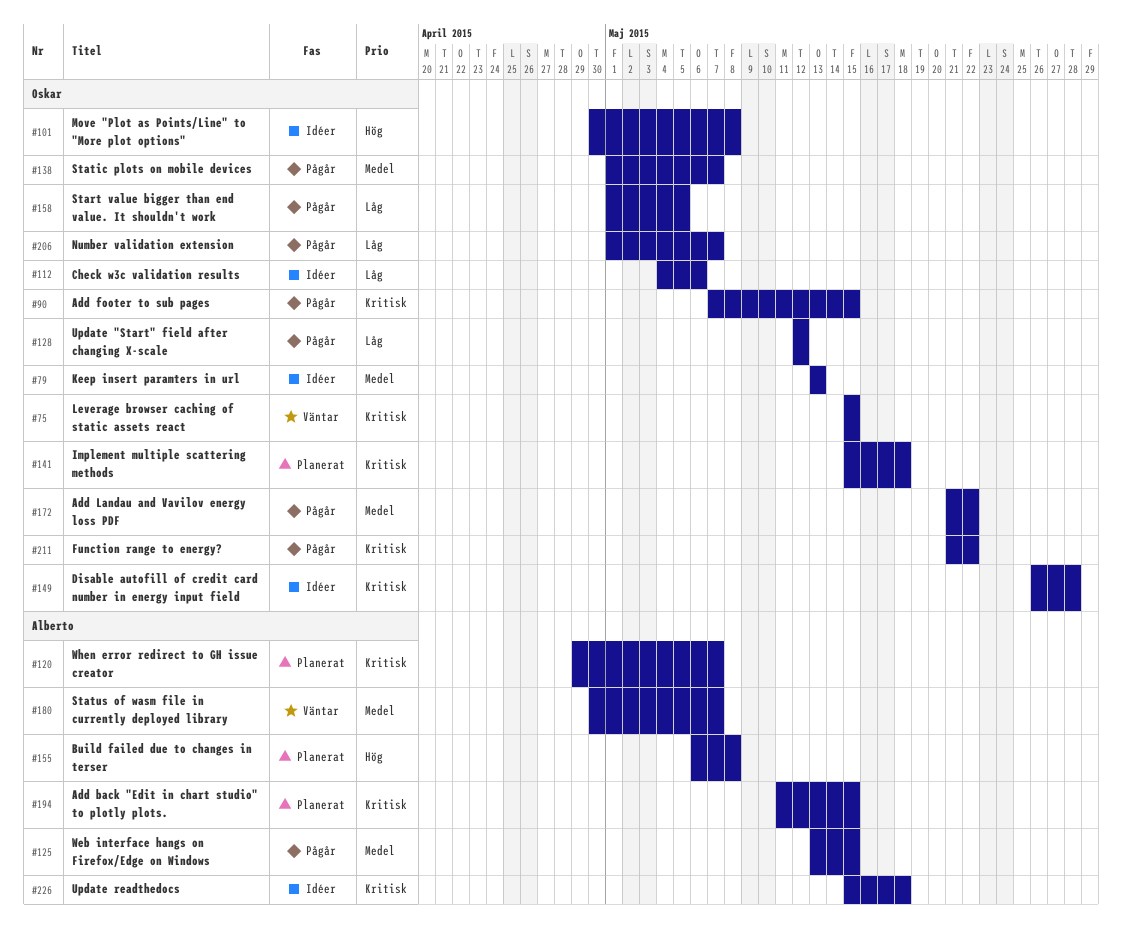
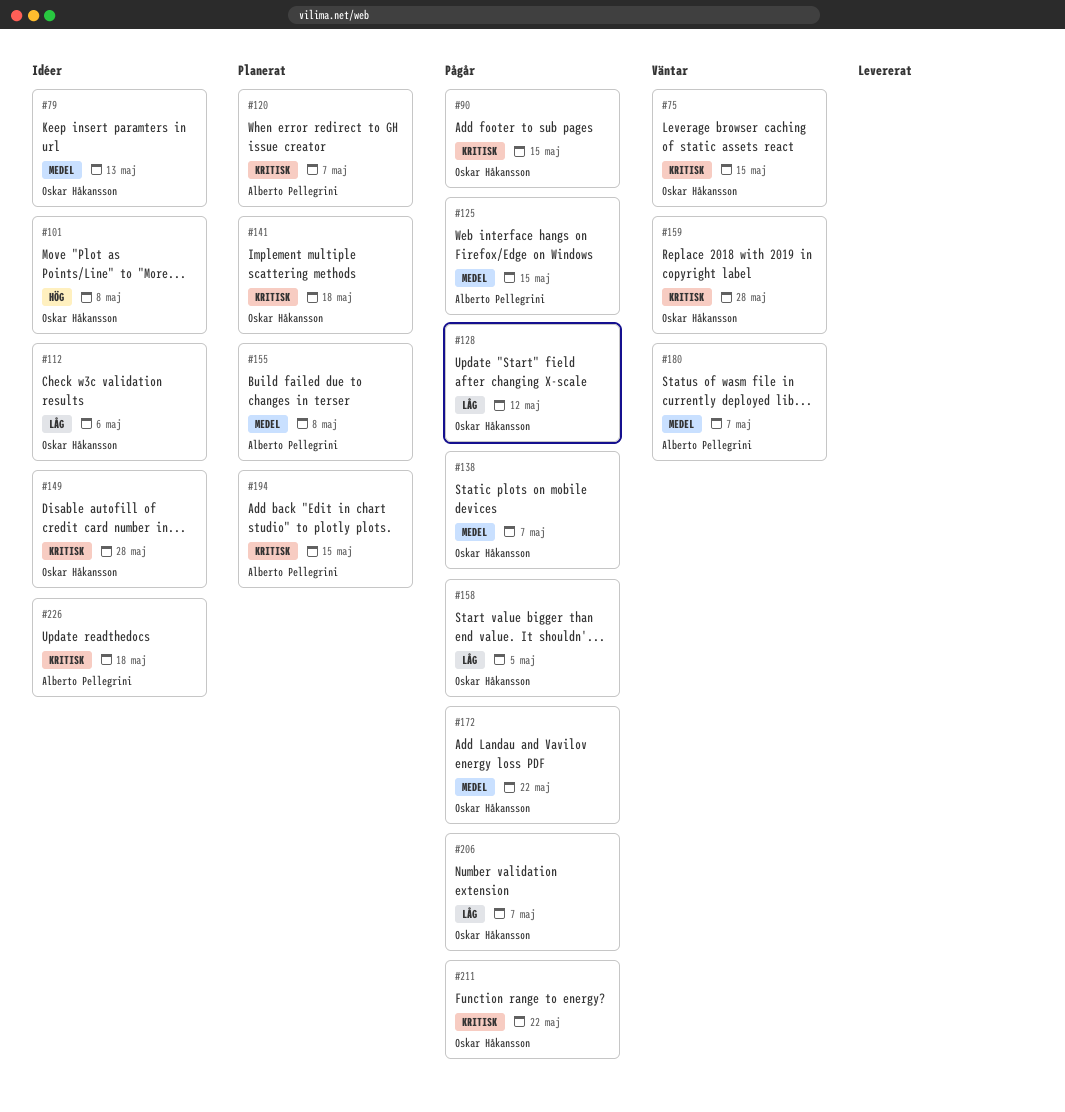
#155, priority: Hög -> Medel
#159: none -> present

